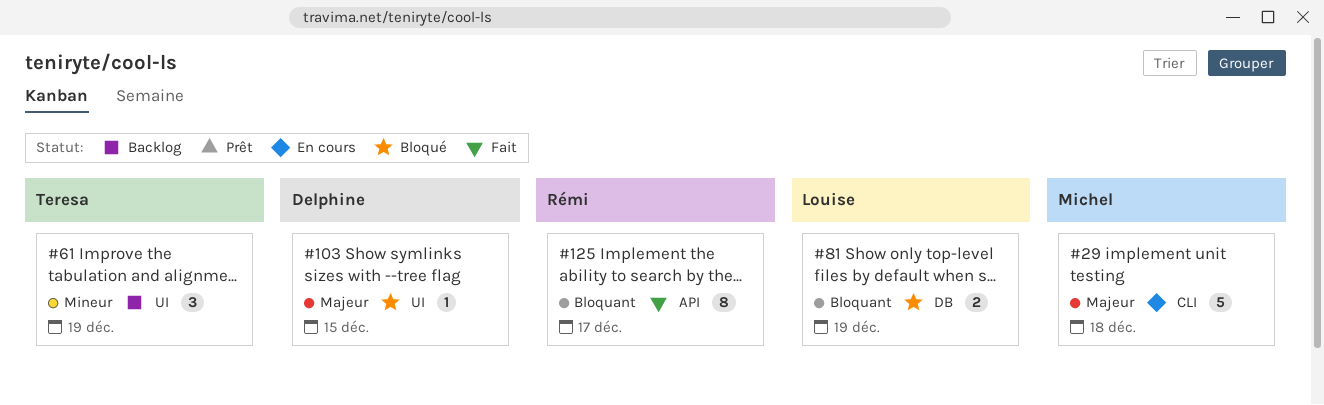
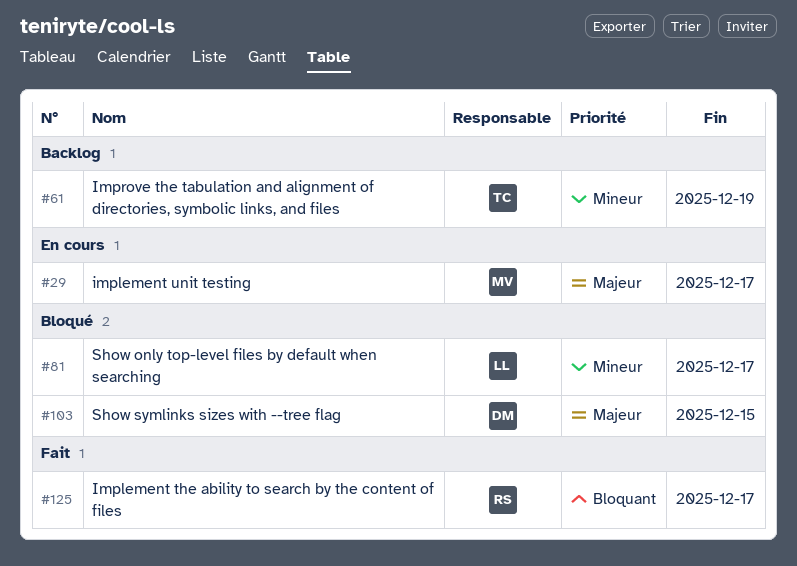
#29, due: Dec 18 -> Dec 17
#81, priority: Bloquant -> Mineur
#81, due: Dec 19 -> Dec 17

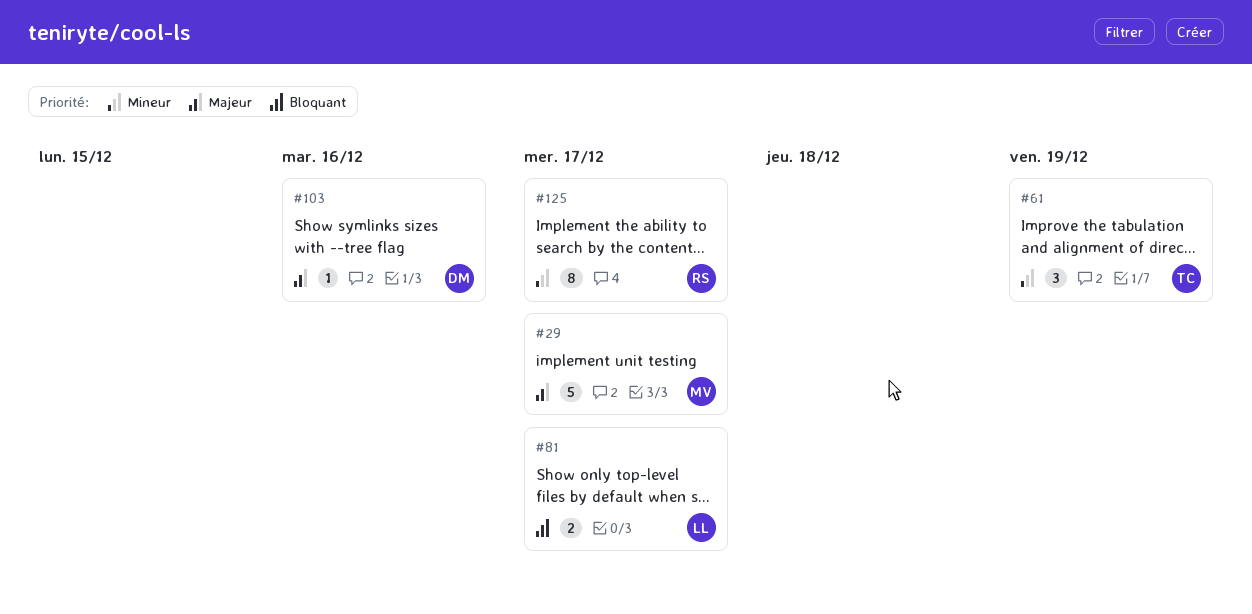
#81, priority: Mineur -> Bloquant
#103, due: Dec 15 -> Dec 16
#125, priority: Bloquant -> Mineur

